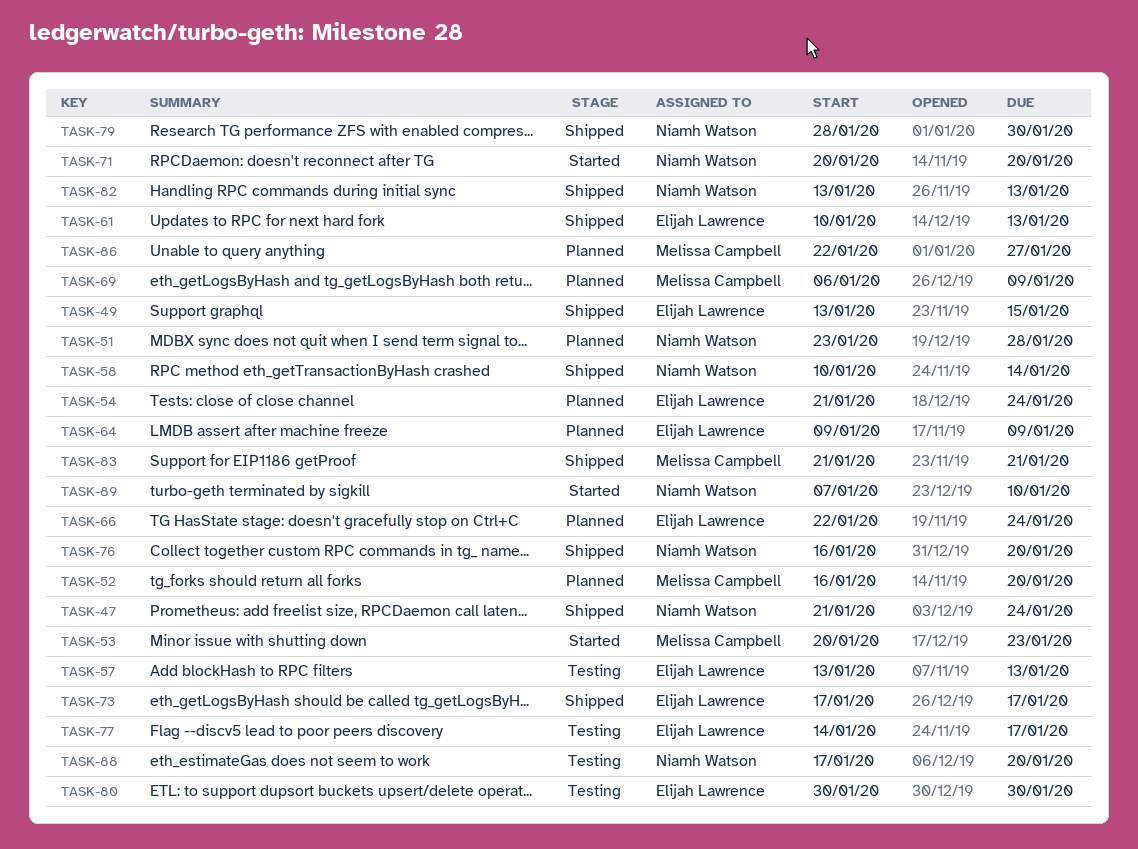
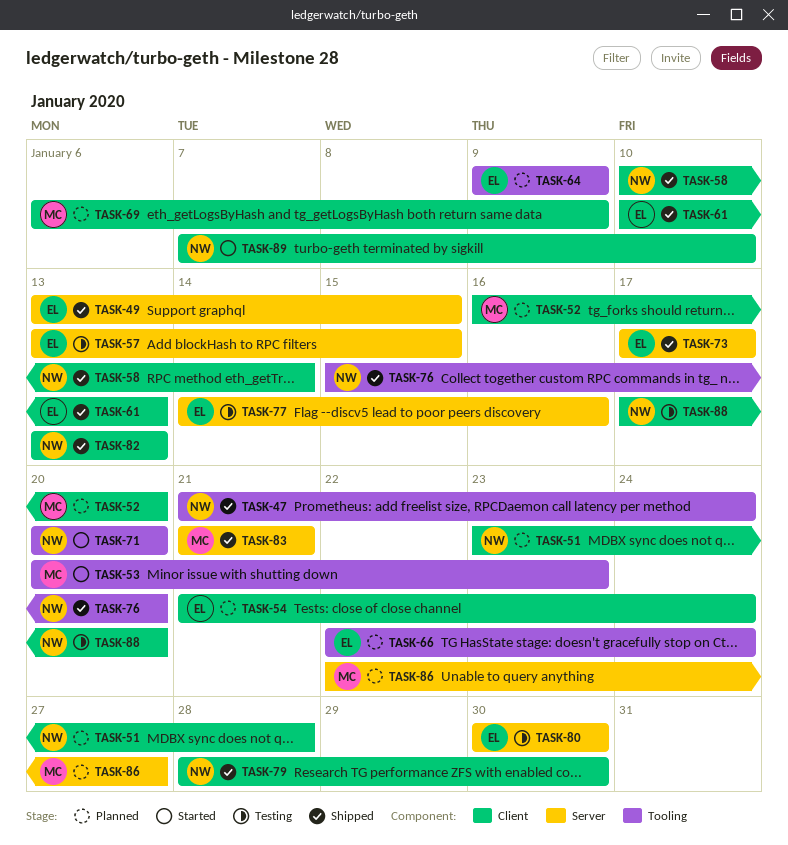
TASK-57, due: Jan 13 -> Jan 15
TASK-76, start: Jan 16 -> Jan 15
TASK-77, due: Jan 17 -> Jan 16

